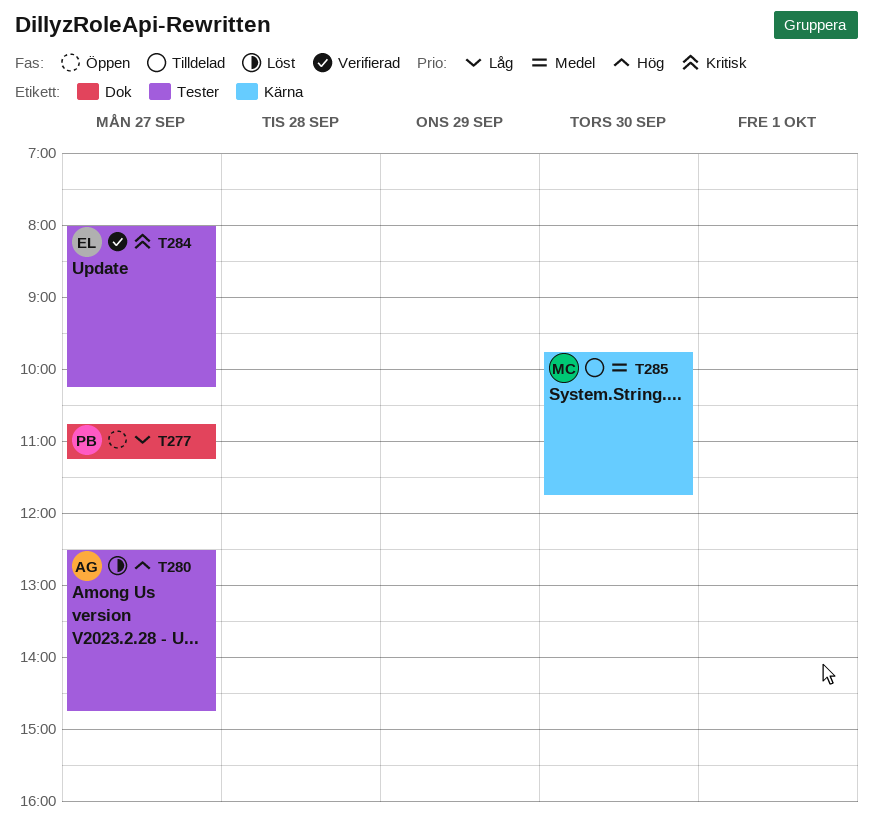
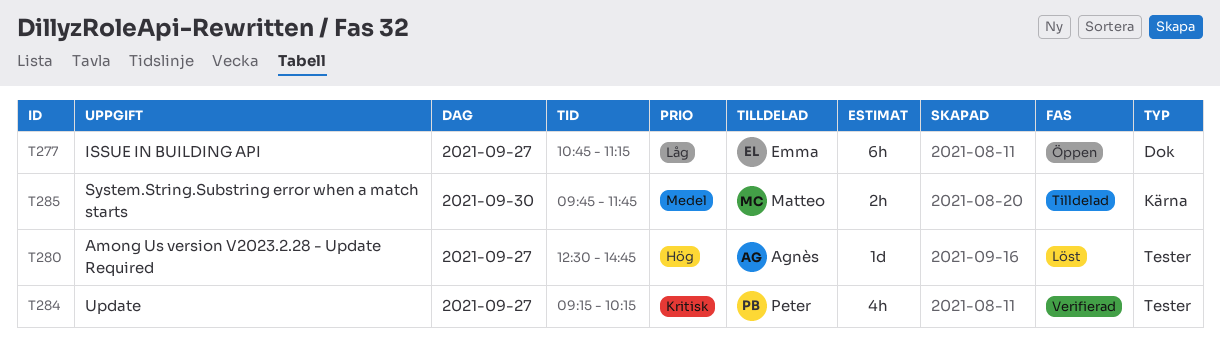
T277, owner: Peter -> Emma
T284, owner: Emma -> Peter
T284, begins: 08:00 -> 09:15

